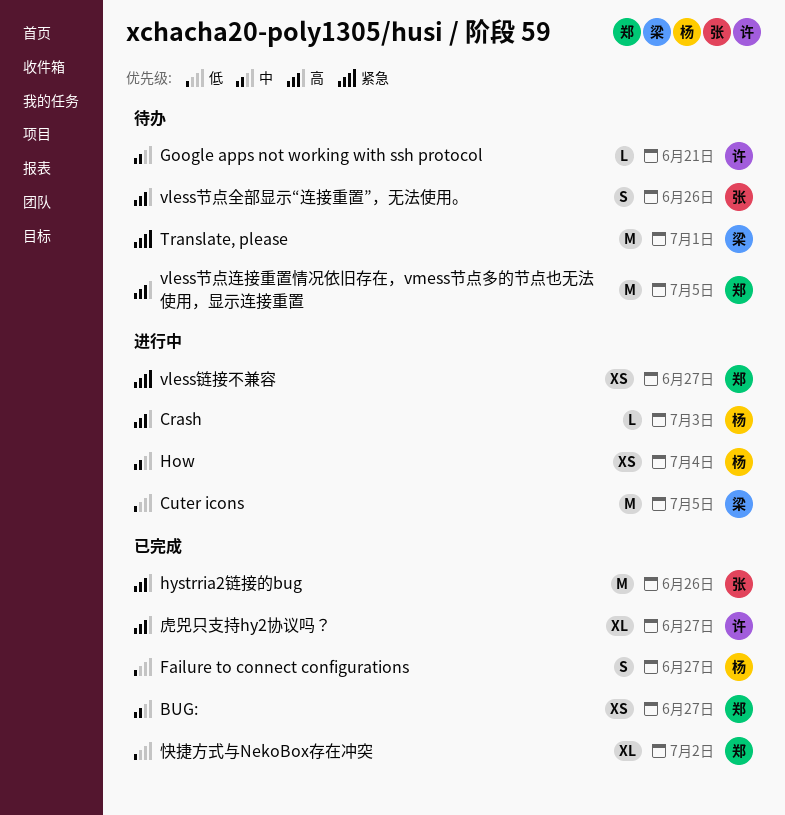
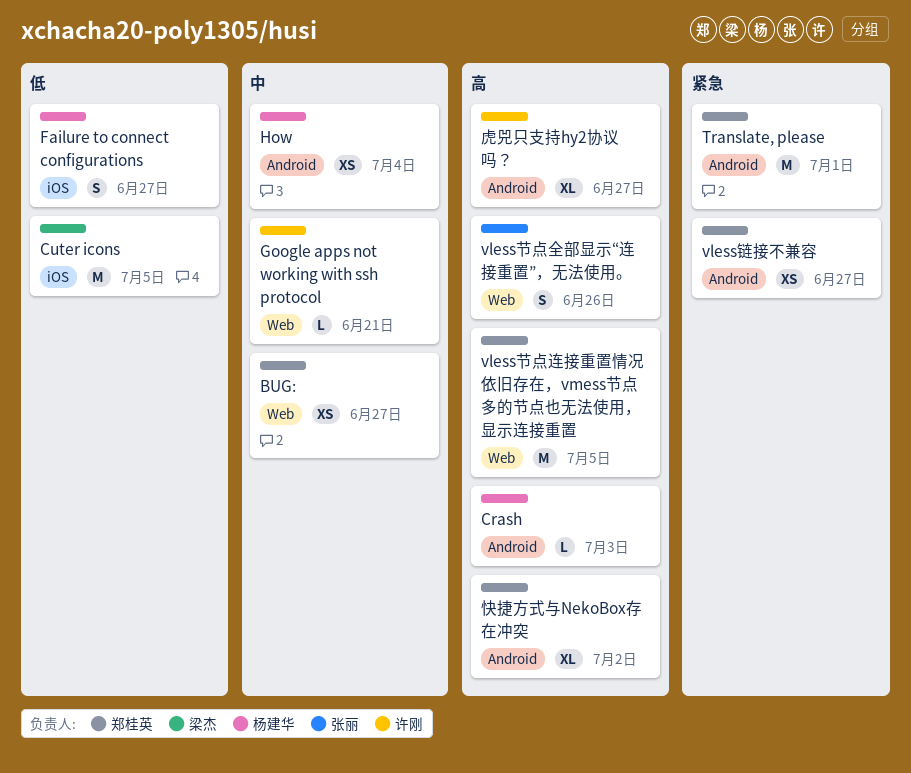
hystrria2链接的bug: present -> none
Translate, please, owner: 梁杰 -> 郑桂英
快捷方式与NekoBox存在冲突, priority: 低 -> 高

